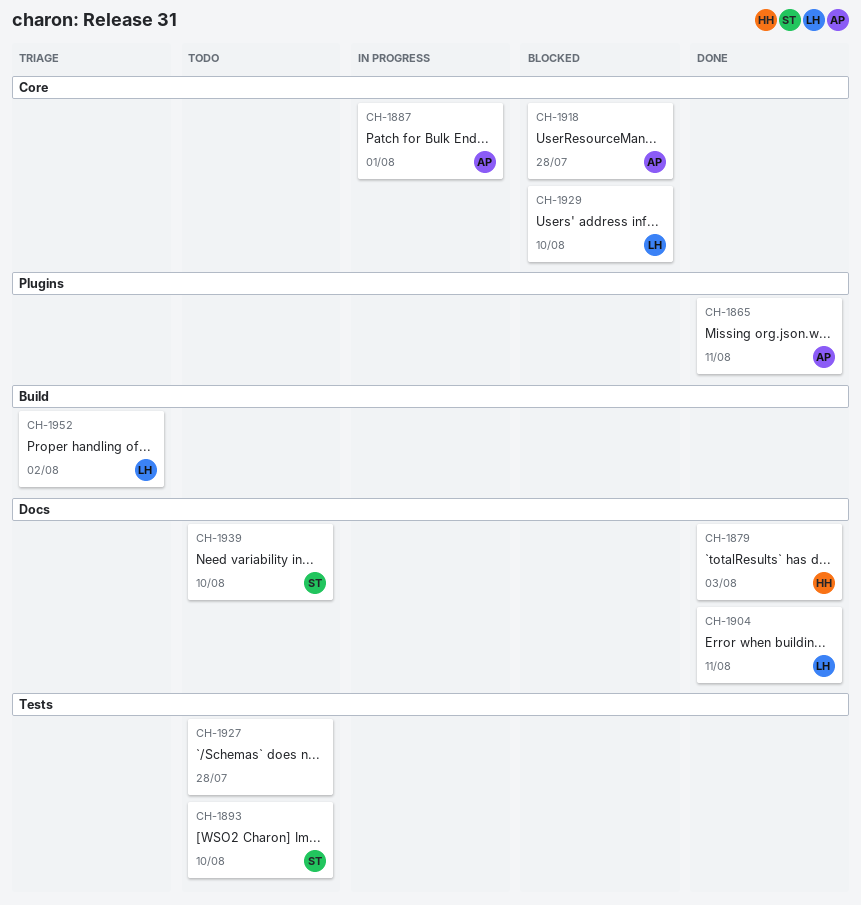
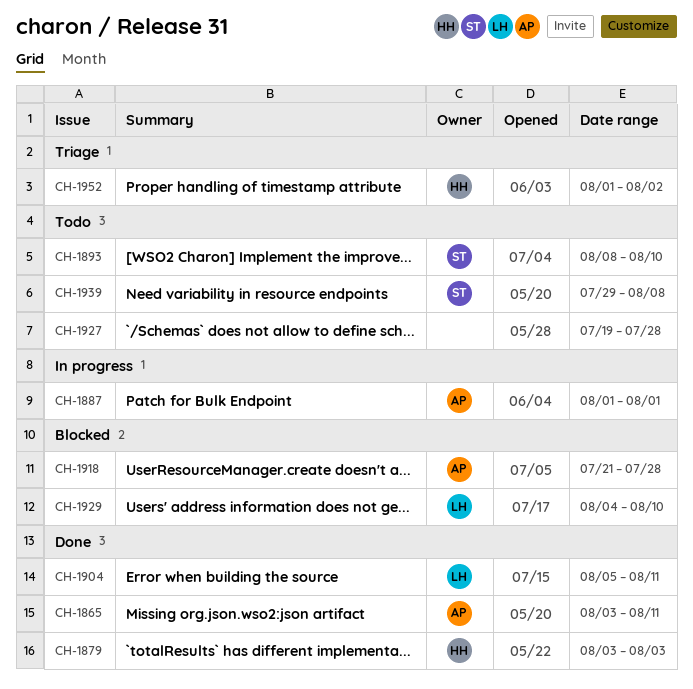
CH-1939, due: Aug 10 -> Aug 8
CH-1952, owner: LH -> HH

